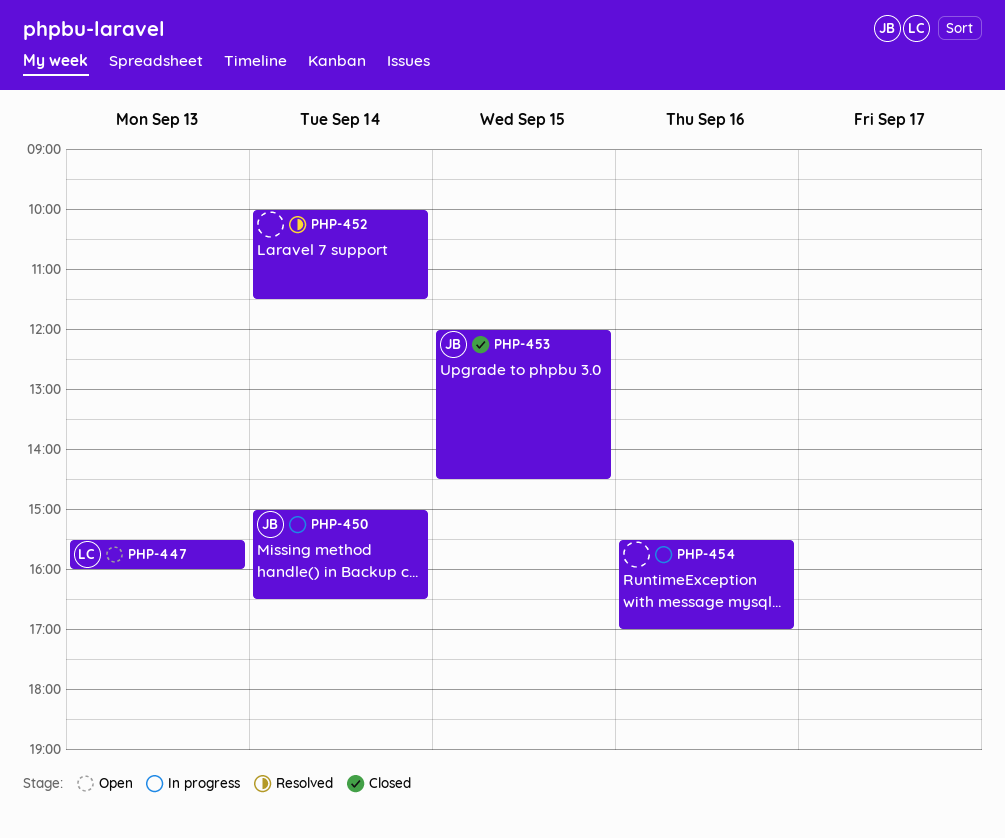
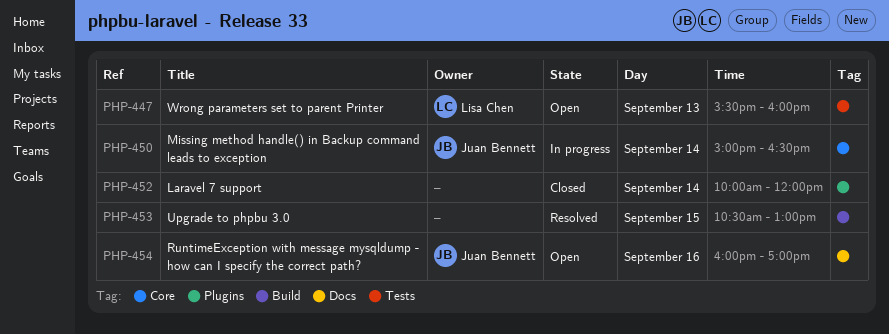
PHP-452, status: Resolved -> Closed
PHP-452, ends: 11:30 -> 12:00
PHP-453, status: Closed -> Resolved
PHP-453, owner: Juan Bennett -> none
PHP-453, begins: 12:00 -> 10:30
PHP-453, ends: 14:30 -> 13:00
PHP-454, status: In progress -> Open
PHP-454, owner: none -> Juan Bennett
PHP-454, begins: 15:30 -> 16:00

